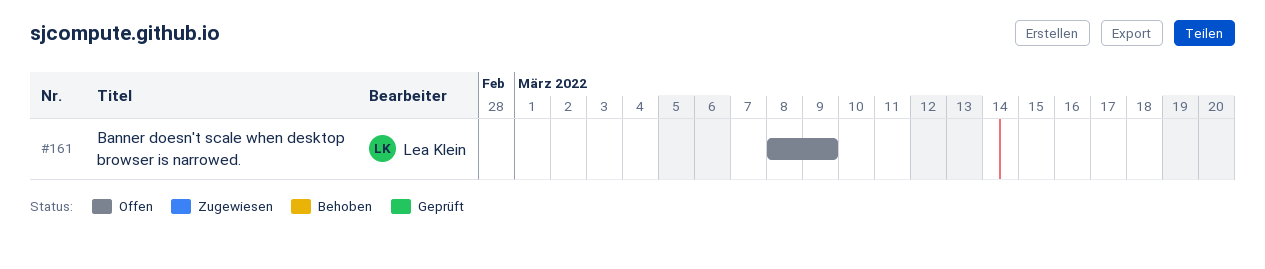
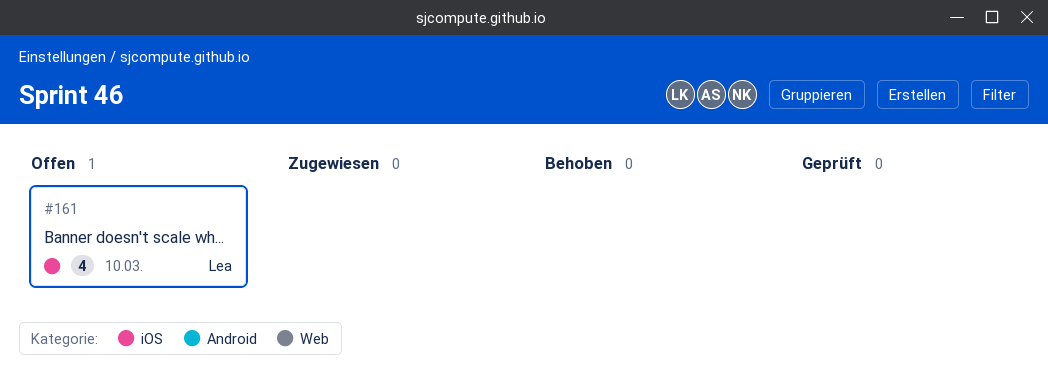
#161, due: Mar 9 -> Mar 10

